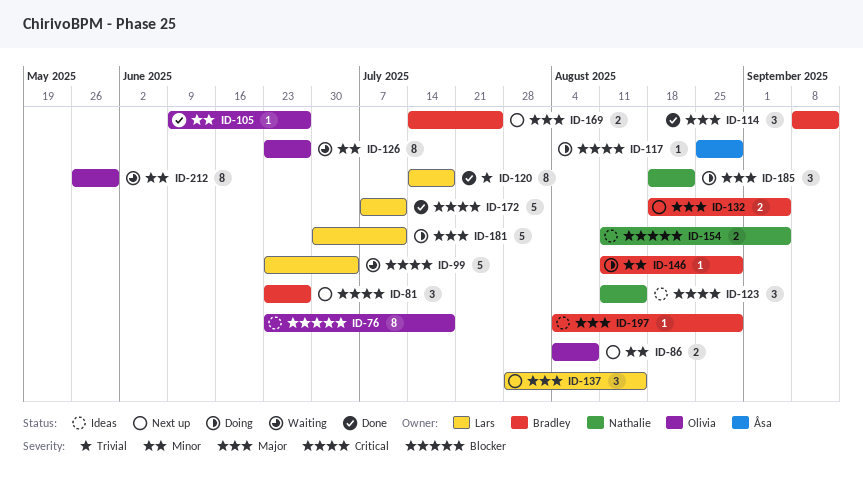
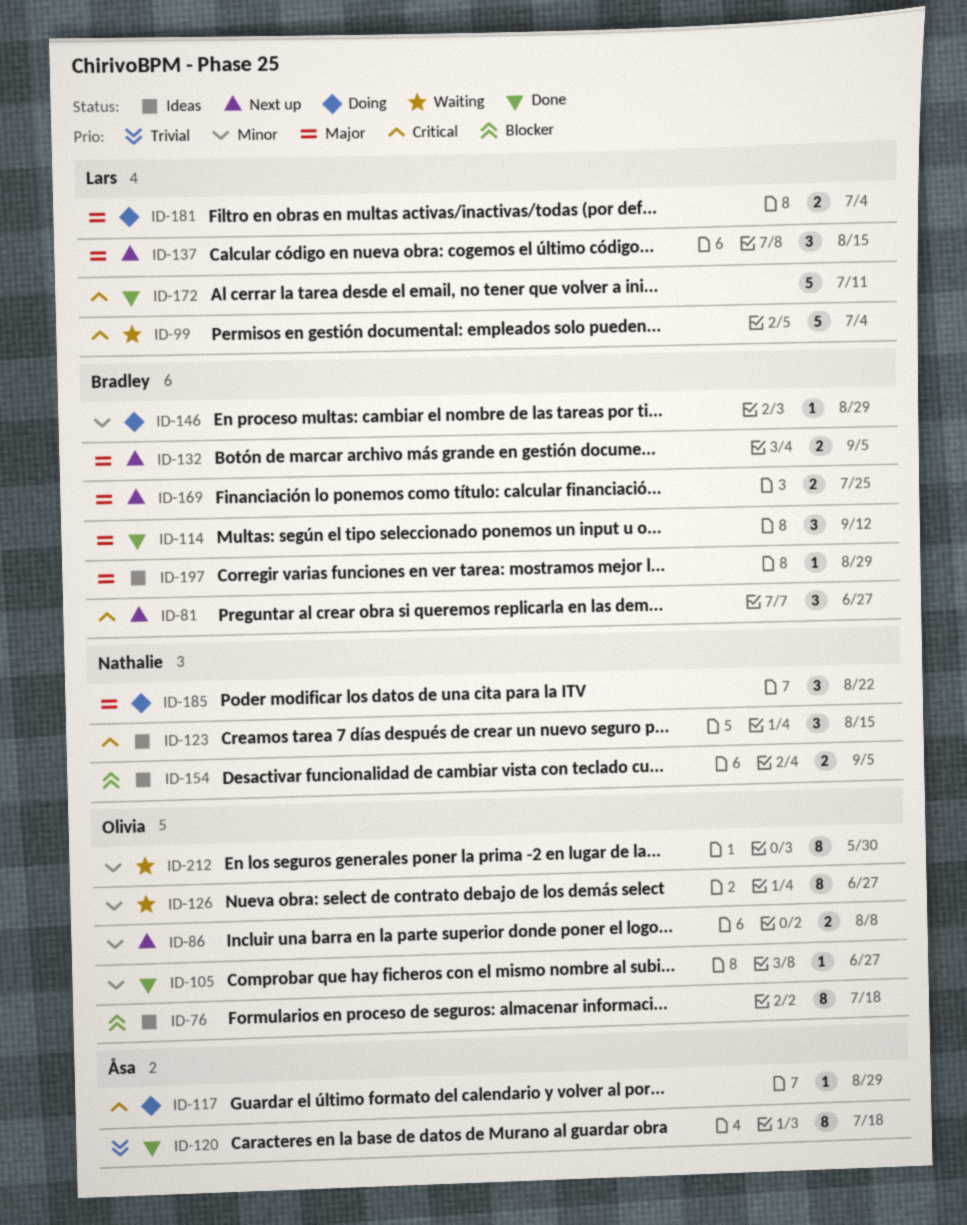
ID-120, owner: Lars -> Åsa
ID-181, estimate: 5 -> 2
ID-181, due: Jul 11 -> Jul 4

